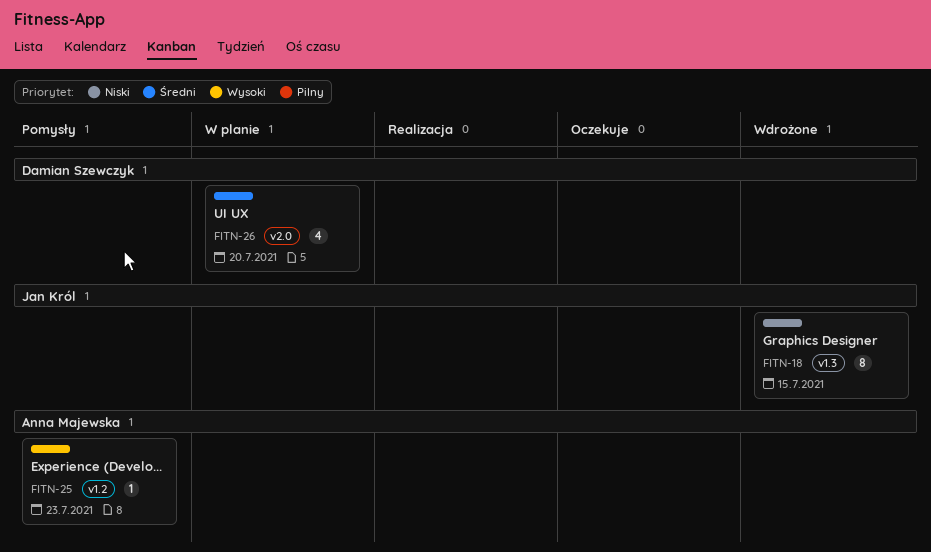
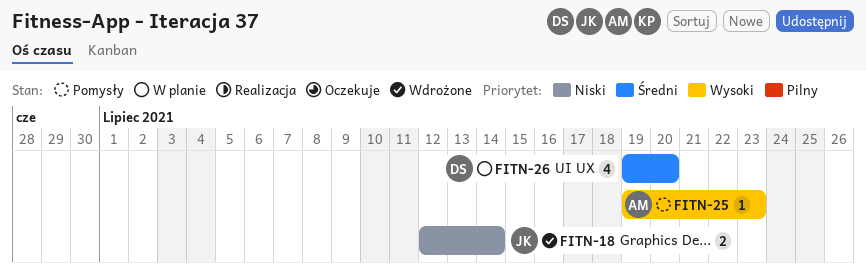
FITN-18, estimate: 8 -> 2
FITN-18, due: Jul 15 -> Jul 14

